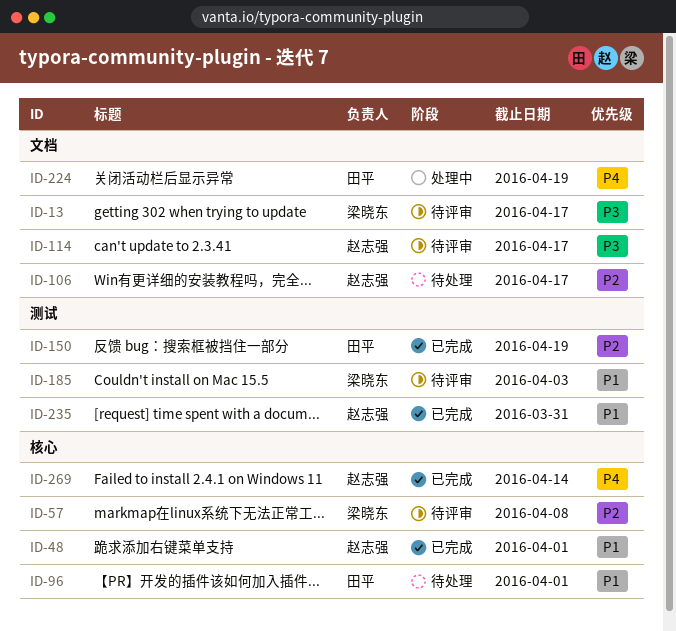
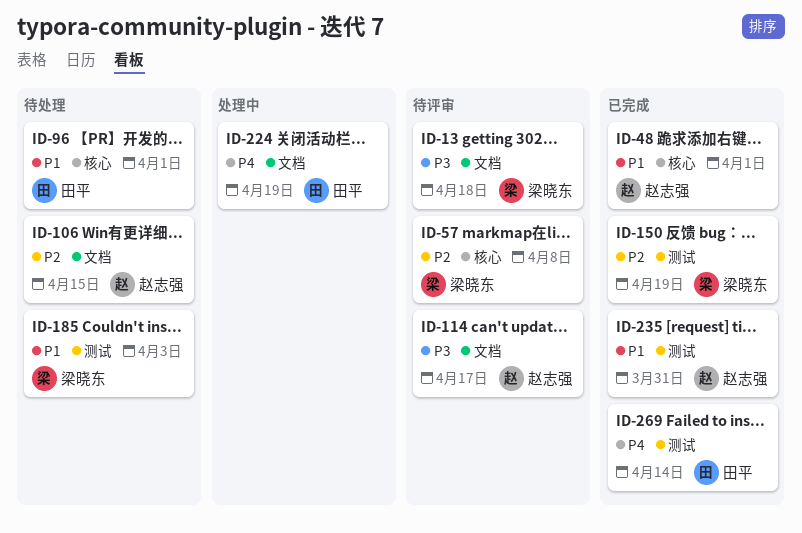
ID-13, due: Apr 17 -> Apr 18
ID-106, due: Apr 17 -> Apr 15
ID-150, owner: 田平 -> 梁晓东
ID-185, status: 待评审 -> 待处理
ID-269, owner: 赵志强 -> 田平
ID-269, label: 核心 -> 测试

